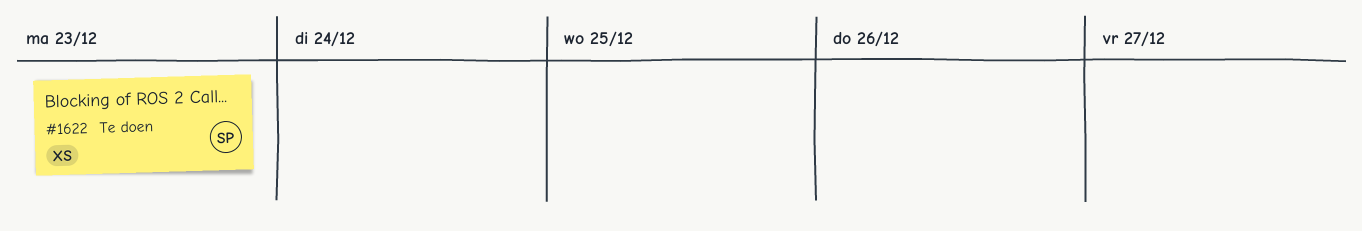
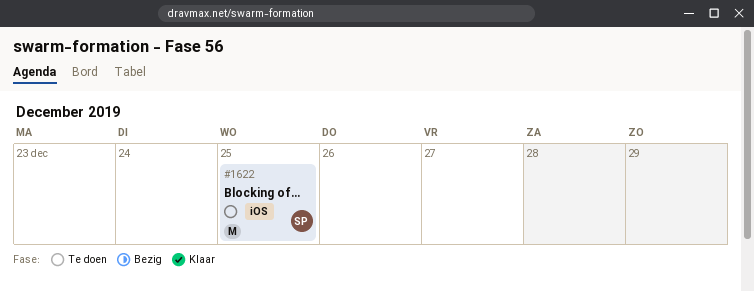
#1622, estimate: XS -> M
#1622, due: Dec 23 -> Dec 25

